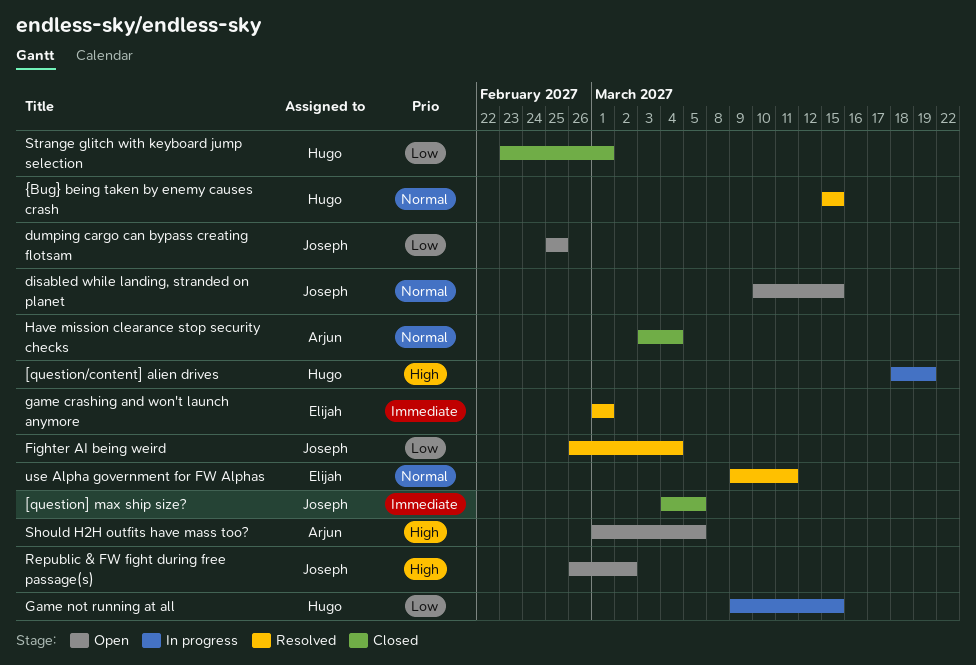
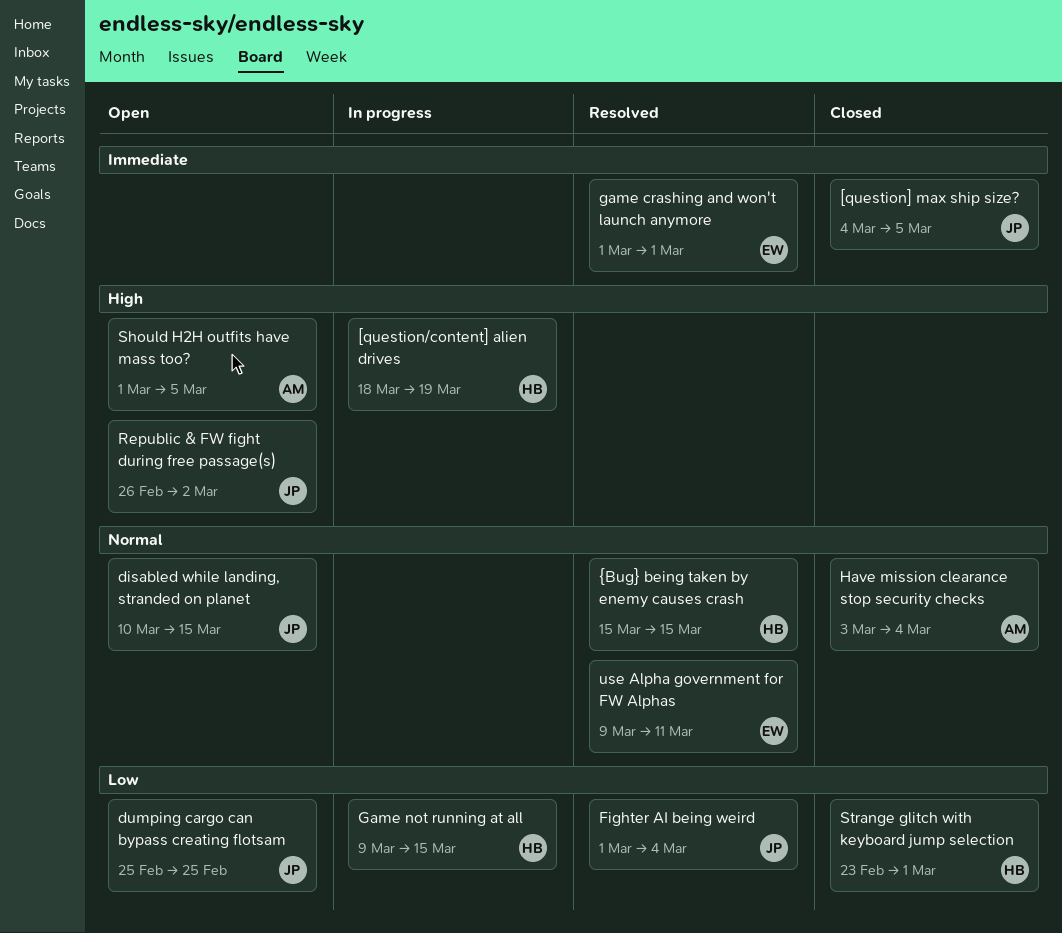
Fighter AI being weird, start: Feb 26 -> Mar 1

